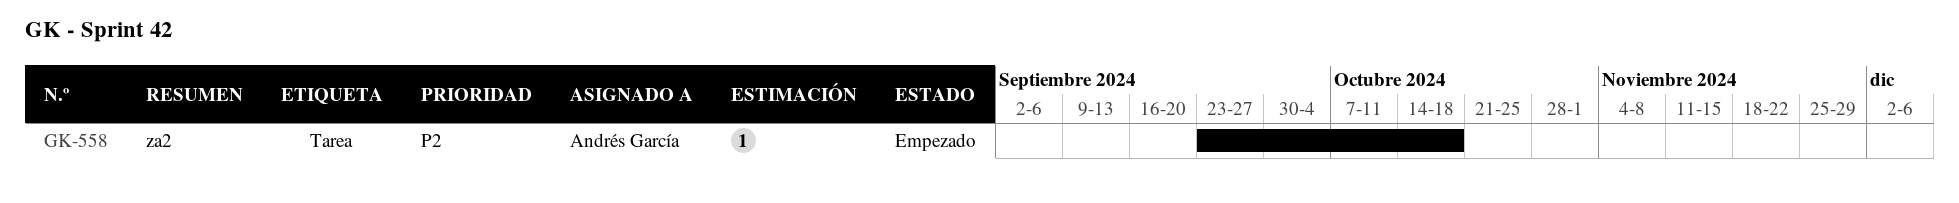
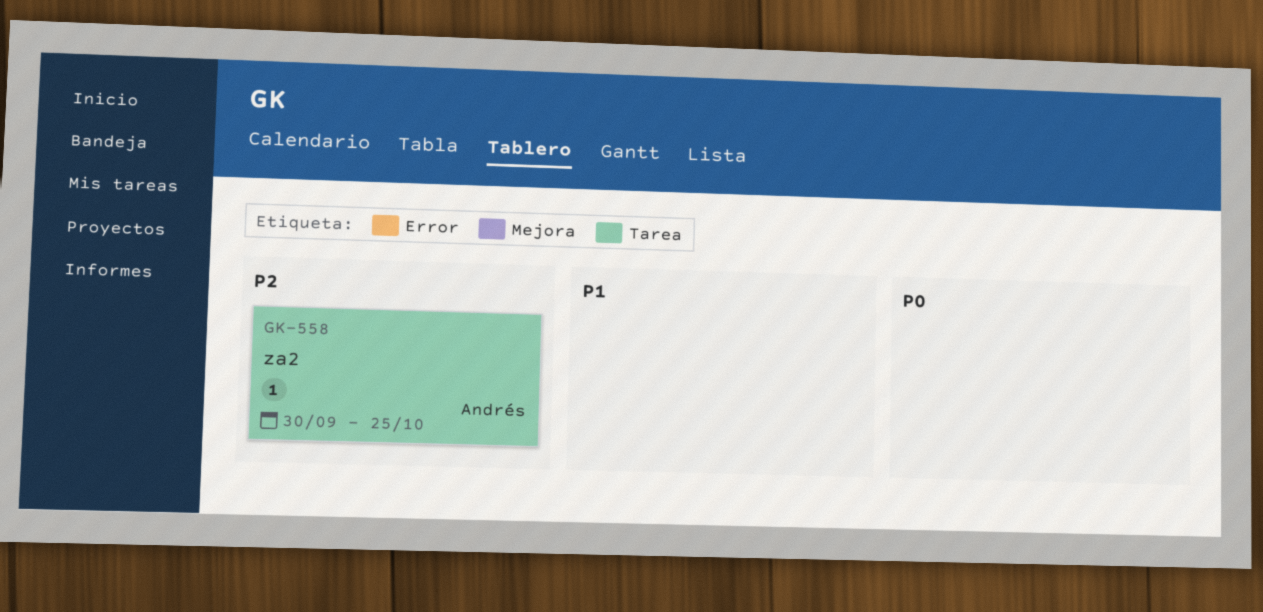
GK-558, start: Sep 23 -> Sep 30
GK-558, due: Oct 18 -> Oct 25

